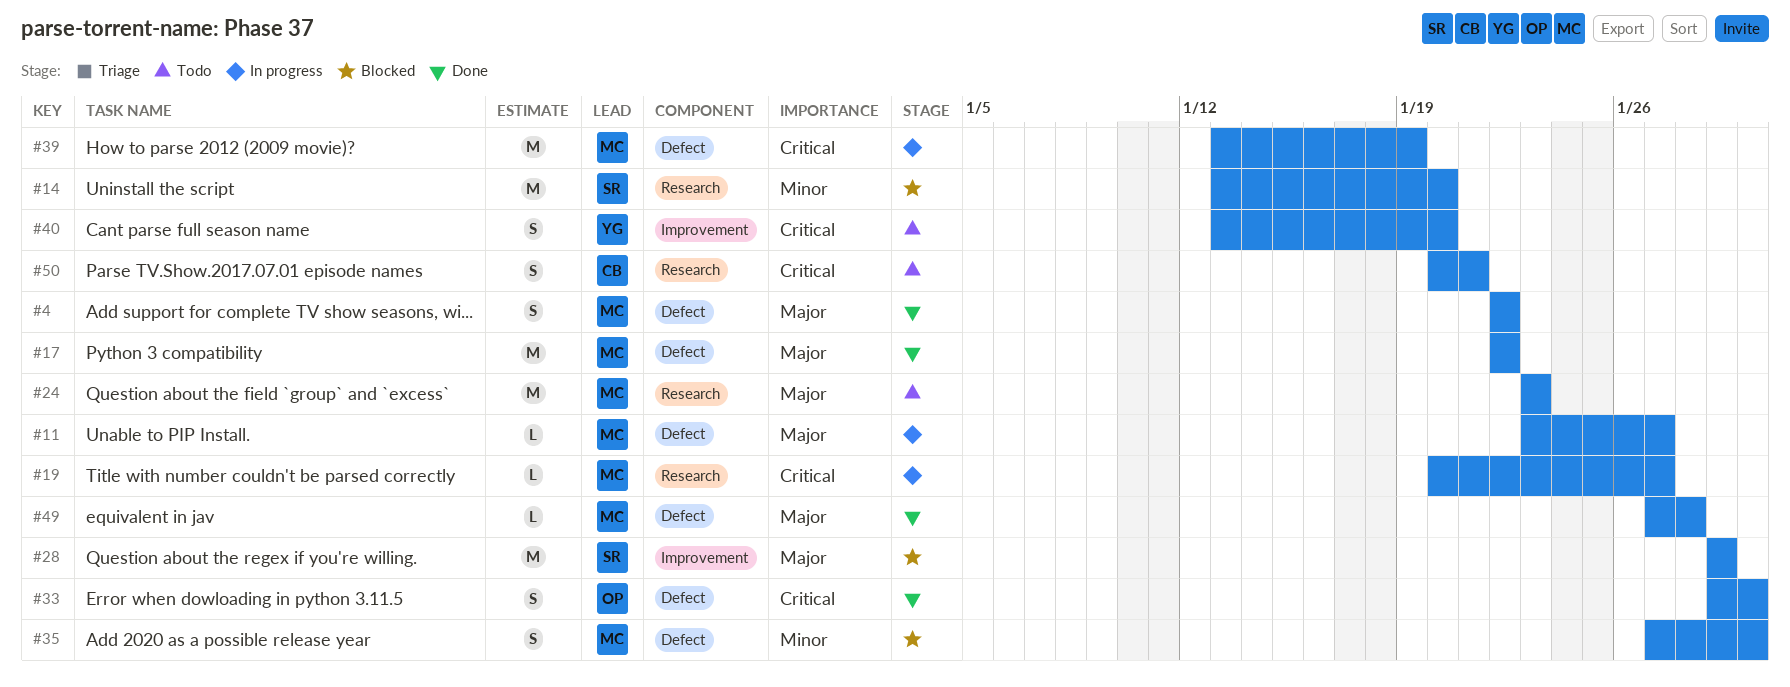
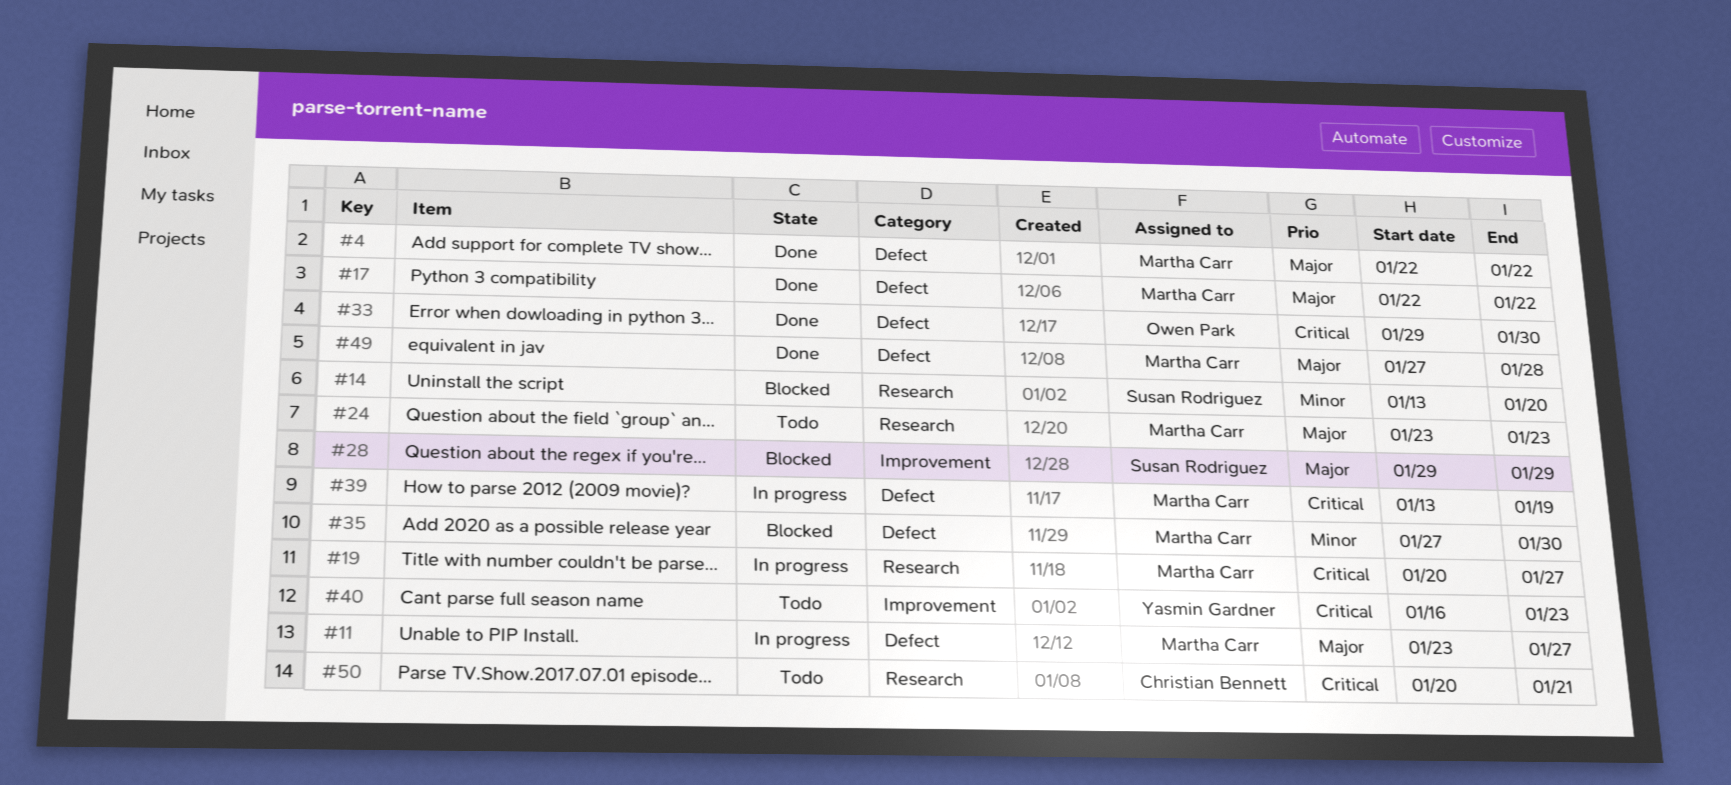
#40, start: Jan 13 -> Jan 16
#40, due: Jan 20 -> Jan 23

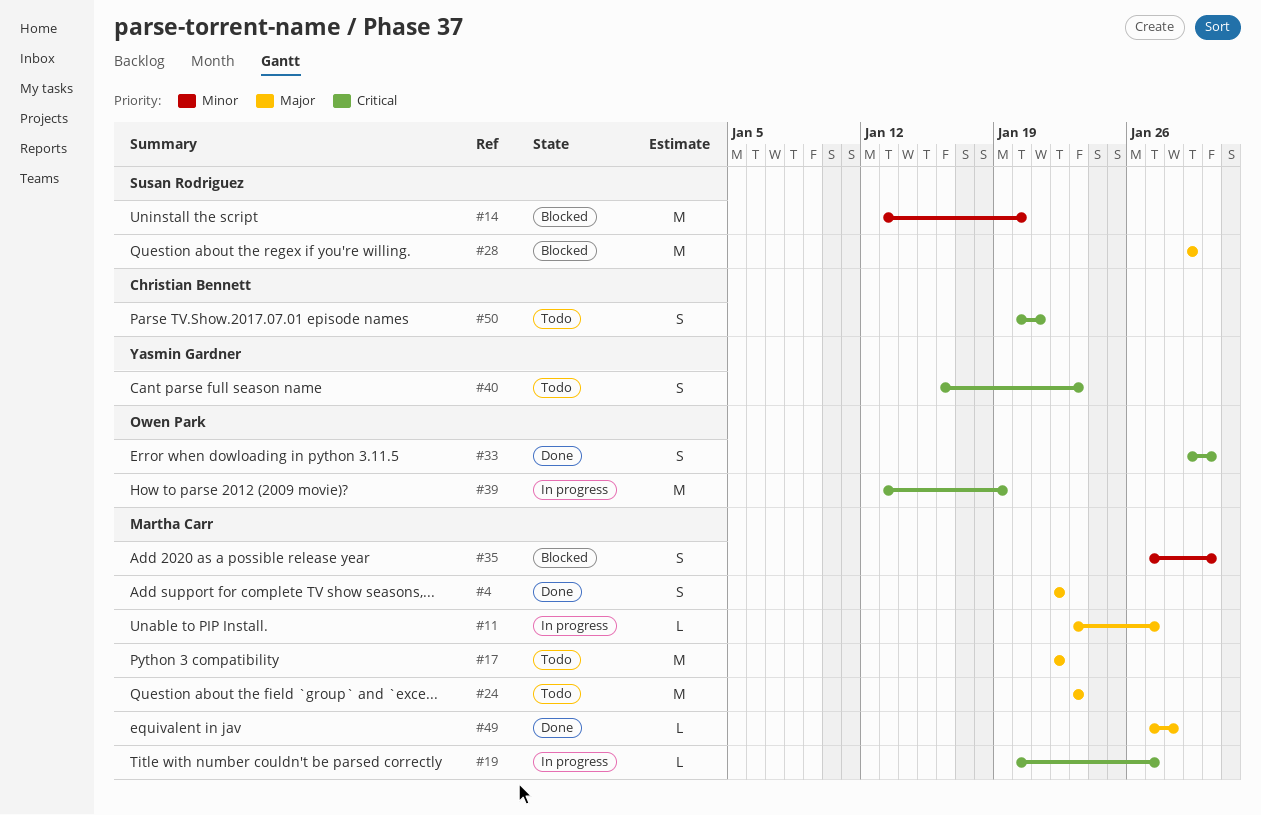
#17, status: Done -> Todo
#39, owner: Martha Carr -> Owen Park

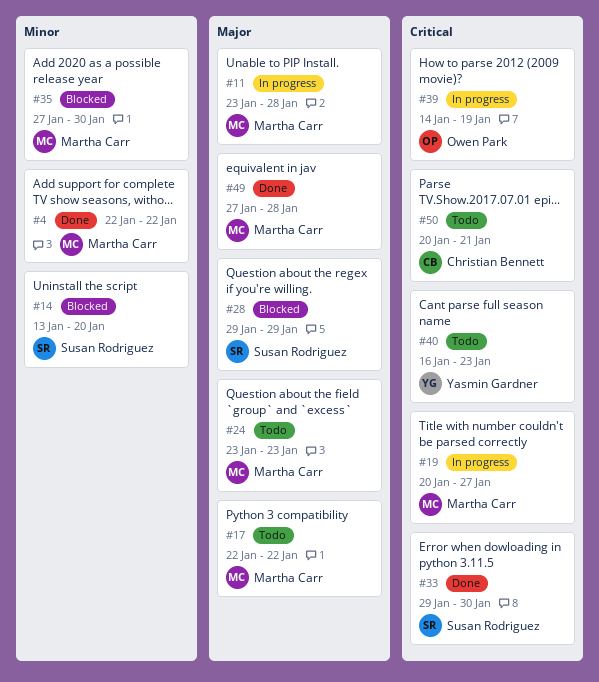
#4, priority: Major -> Minor
#11, due: Jan 27 -> Jan 28
#33, owner: Owen Park -> Susan Rodriguez
#39, start: Jan 13 -> Jan 14

